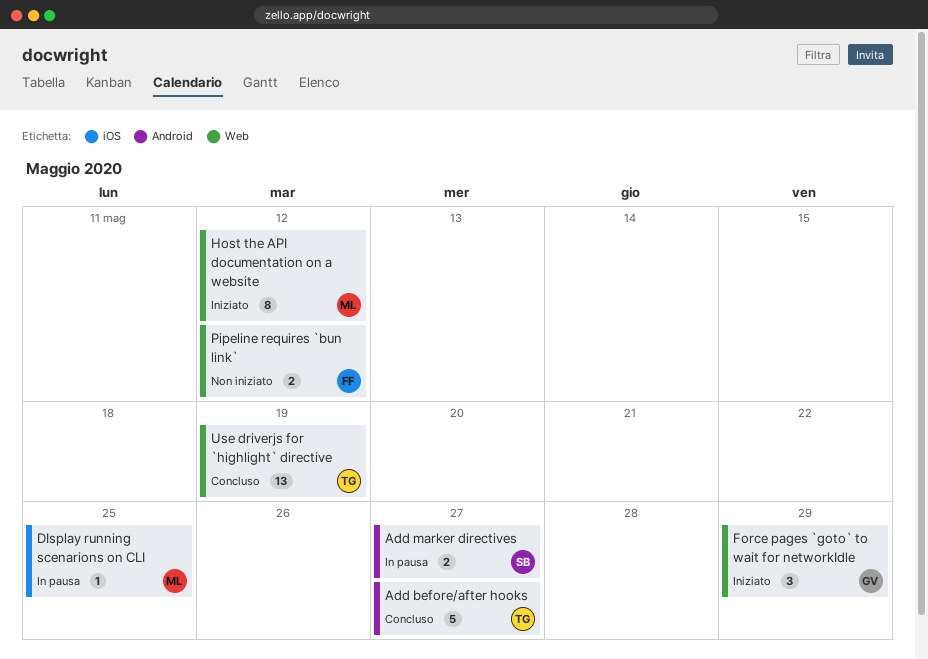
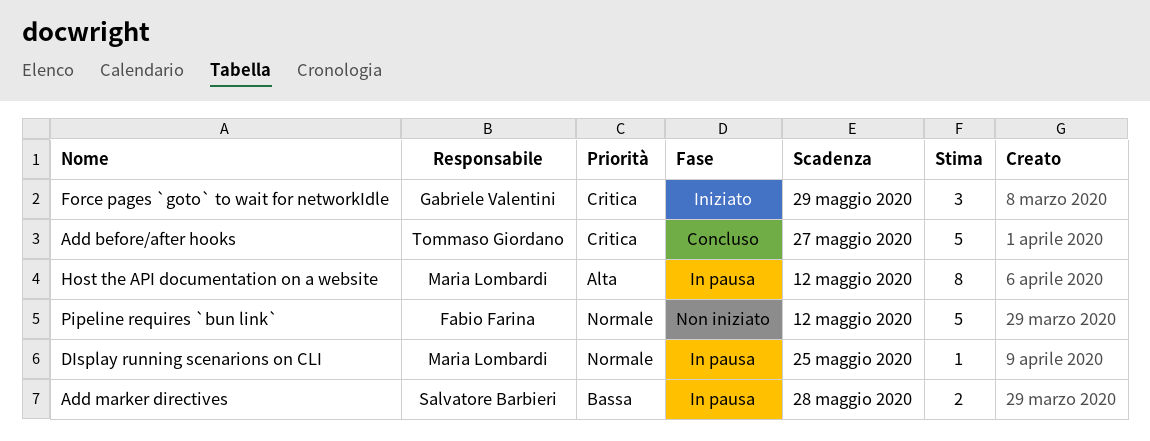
Add marker directives, due: May 27 -> May 28
Host the API documentation on a website, status: Iniziato -> In pausa
Pipeline requires `bun link`, estimate: 2 -> 5
Use driverjs for `highlight` directive: present -> none

